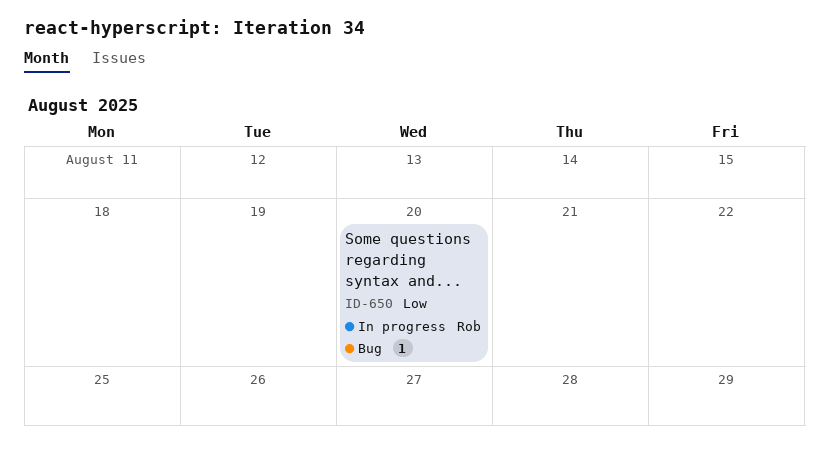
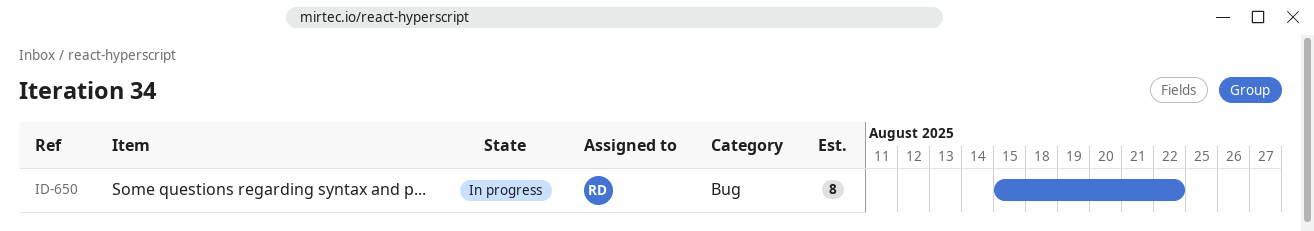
ID-650, estimate: 1 -> 8
ID-650, due: Aug 20 -> Aug 22

